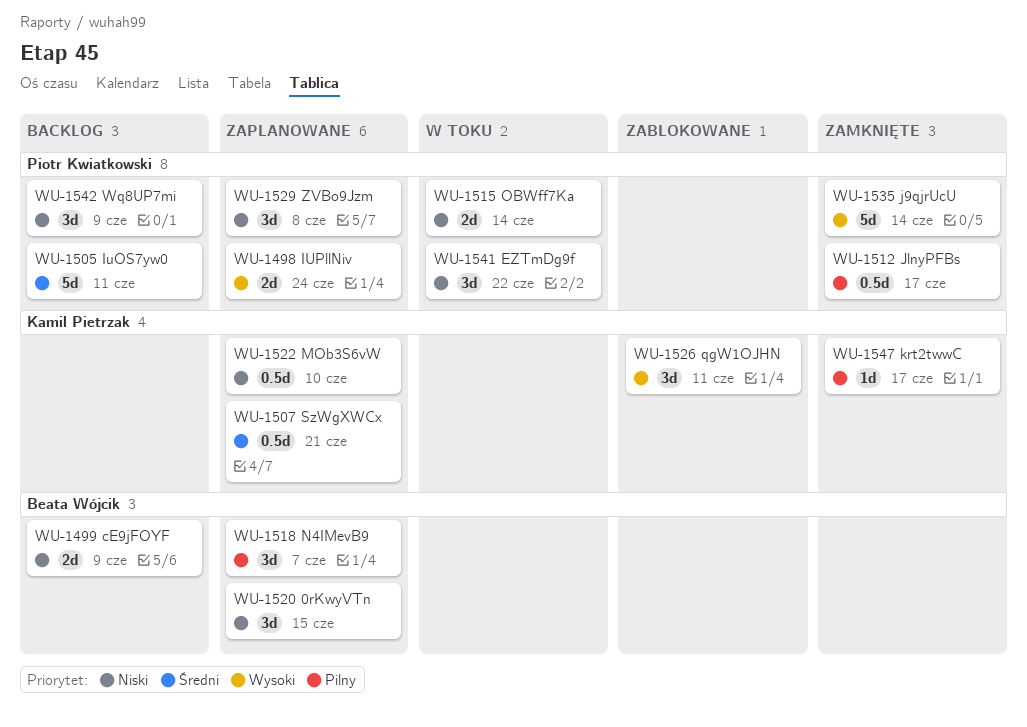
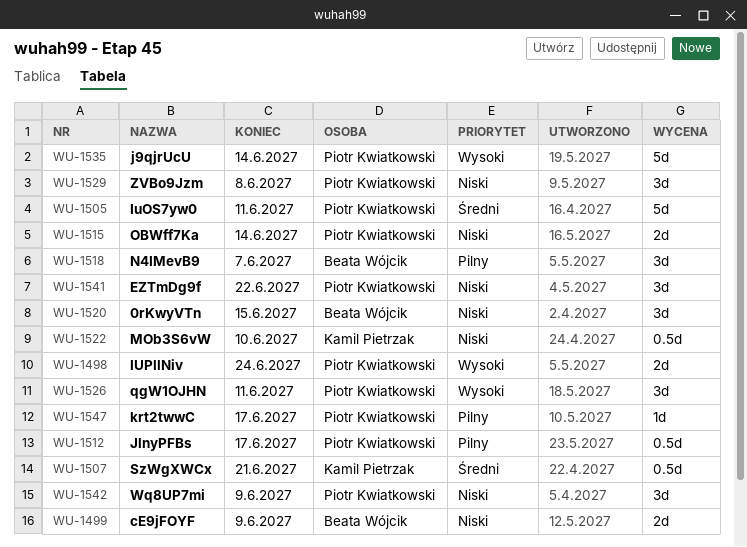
WU-1526, owner: Kamil Pietrzak -> Piotr Kwiatkowski
WU-1547, owner: Kamil Pietrzak -> Piotr Kwiatkowski

